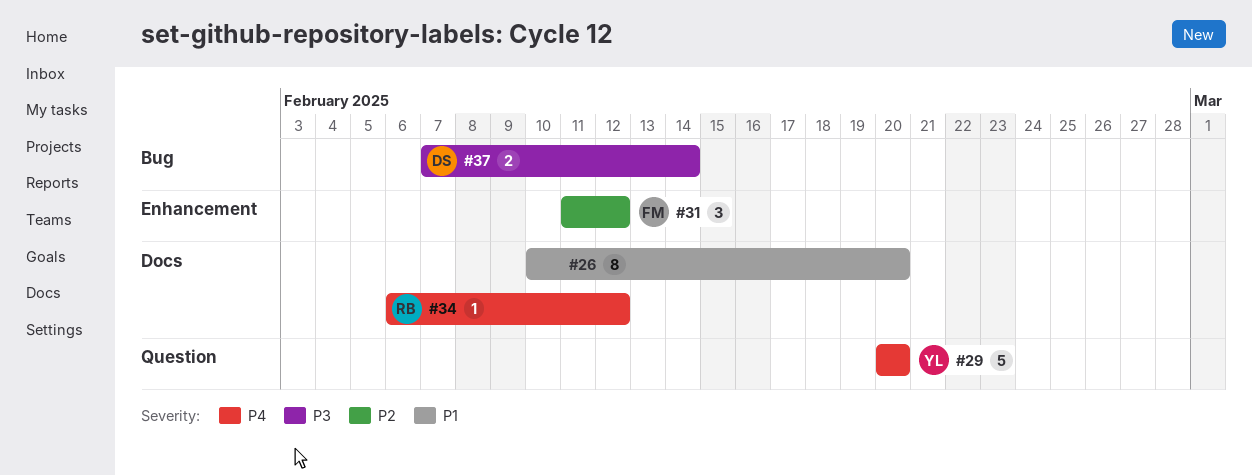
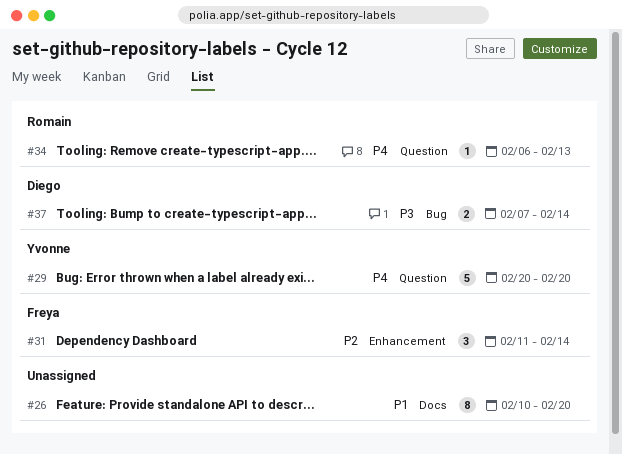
#31, due: Feb 12 -> Feb 14
#34, label: Docs -> Question
#34, due: Feb 12 -> Feb 13

